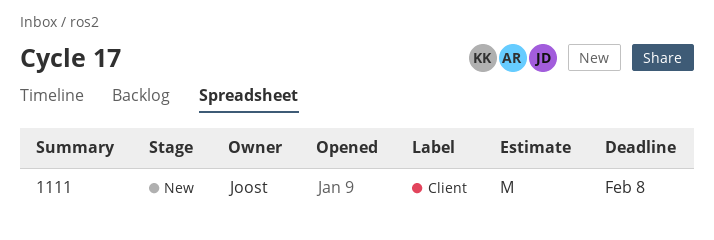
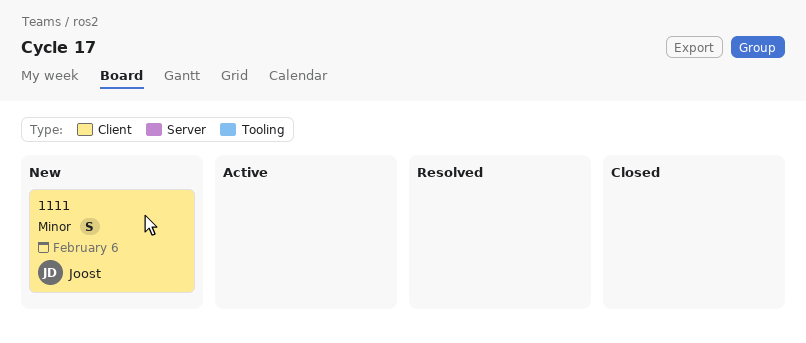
1111, estimate: M -> S
1111, due: Feb 8 -> Feb 6

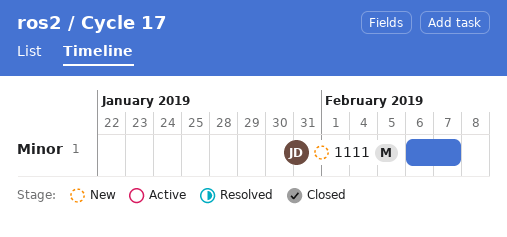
1111, estimate: S -> M
1111, due: Feb 6 -> Feb 7

